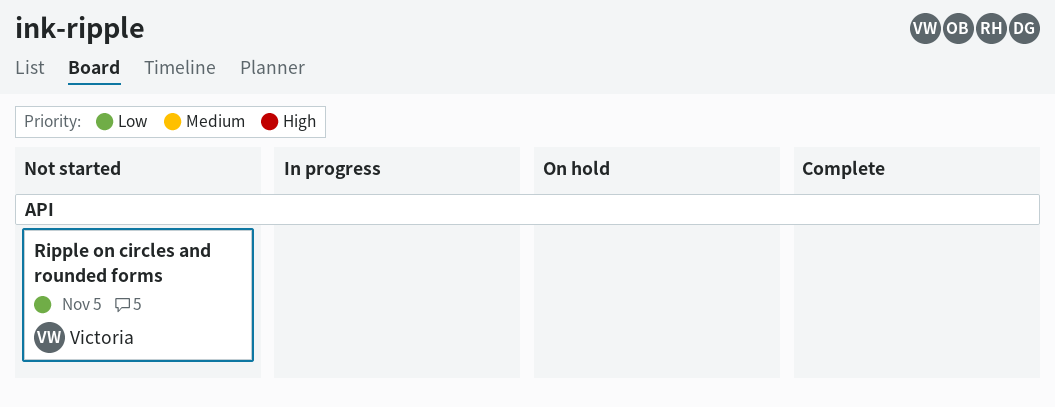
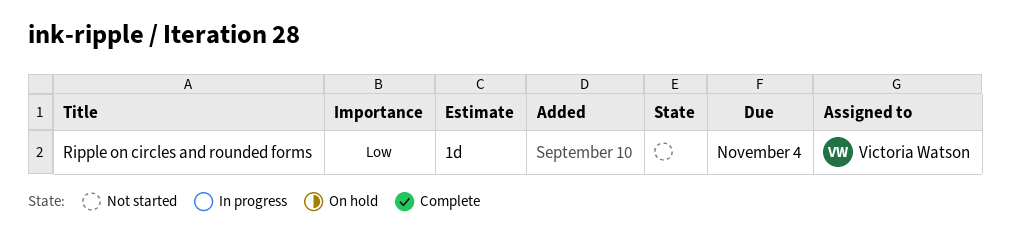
Ripple on circles and rounded forms, due: Nov 5 -> Nov 4

